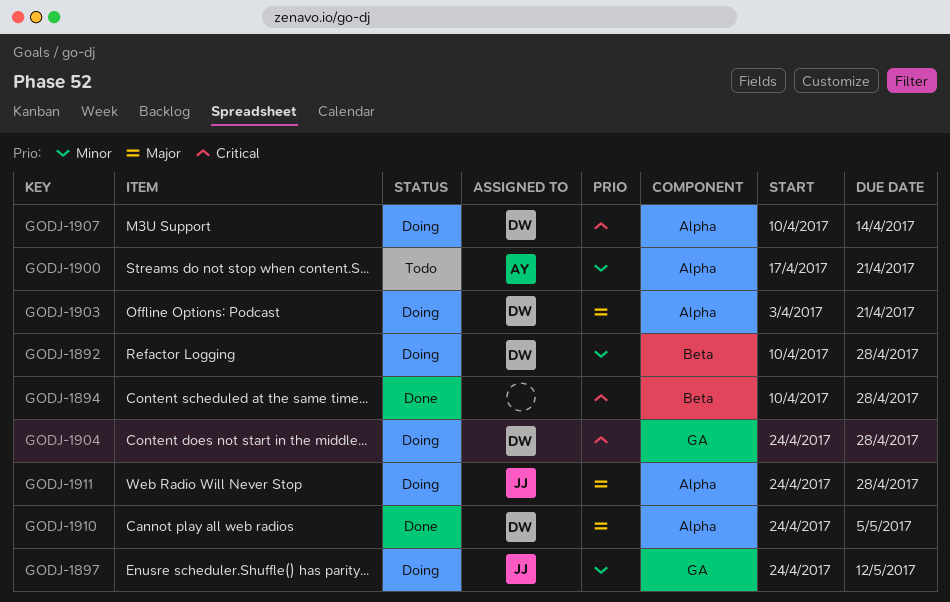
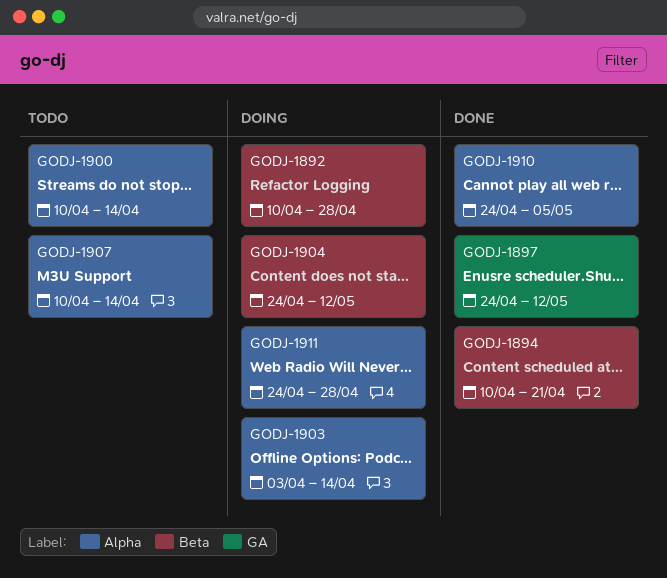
GODJ-1894, due: Apr 28 -> Apr 21
GODJ-1897, status: Doing -> Done
GODJ-1900, start: Apr 17 -> Apr 10
GODJ-1900, due: Apr 21 -> Apr 14
GODJ-1903, due: Apr 21 -> Apr 14
GODJ-1904, label: GA -> Beta
GODJ-1904, due: Apr 28 -> May 12
GODJ-1907, status: Doing -> Todo

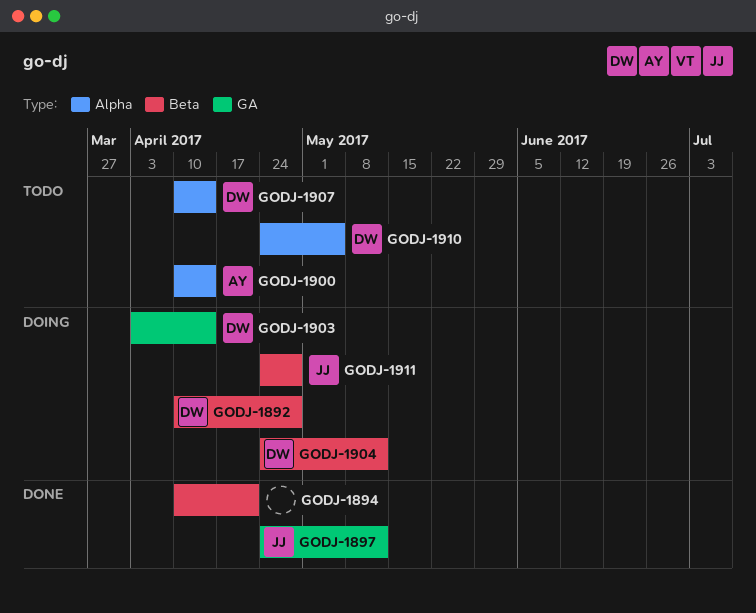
GODJ-1903, label: Alpha -> GA
GODJ-1910, status: Done -> Todo
GODJ-1911, label: Alpha -> Beta

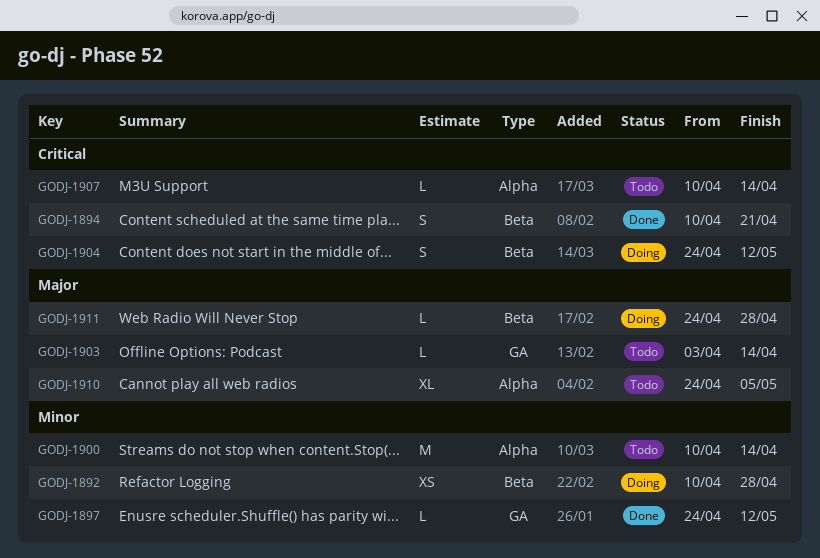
GODJ-1903, status: Doing -> Todo

